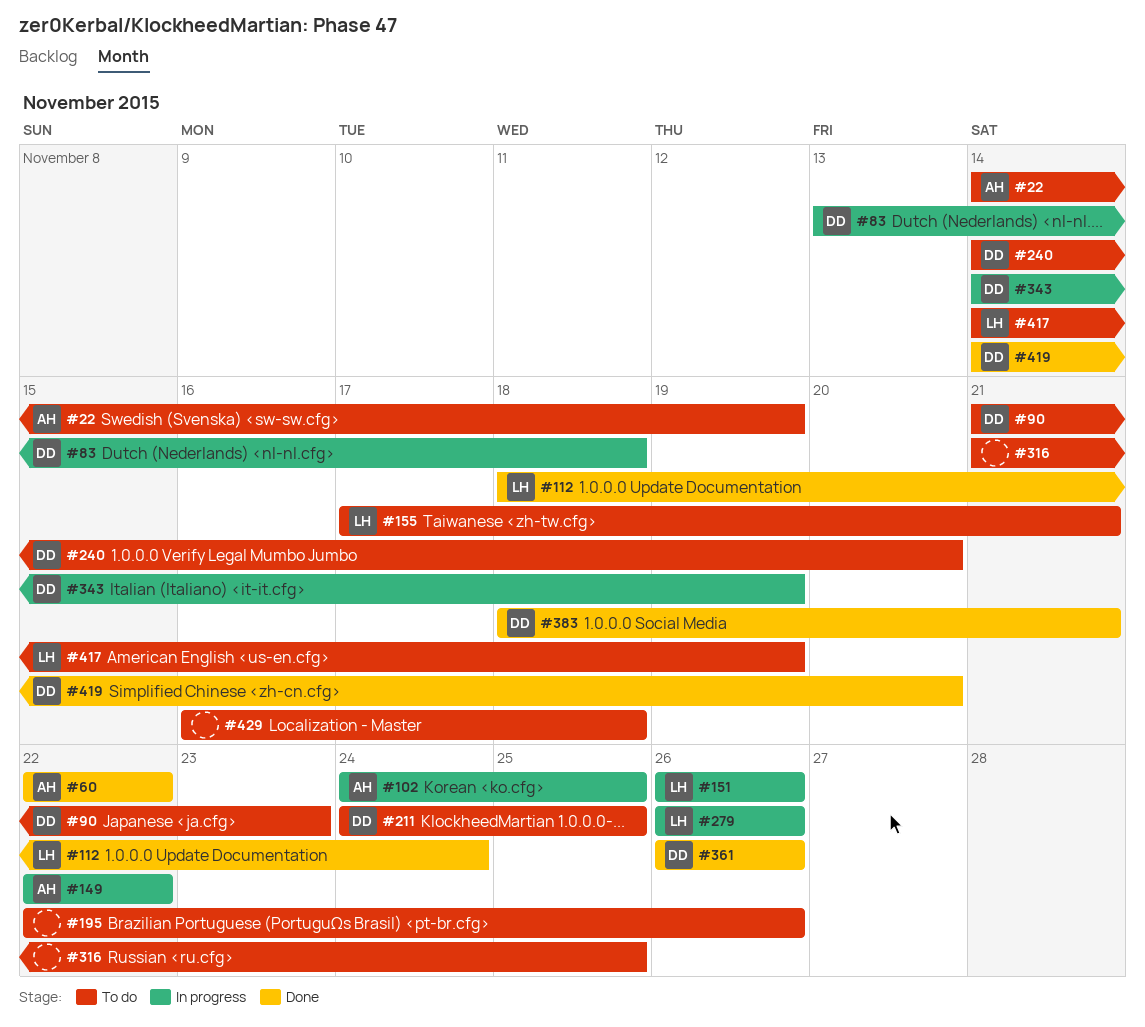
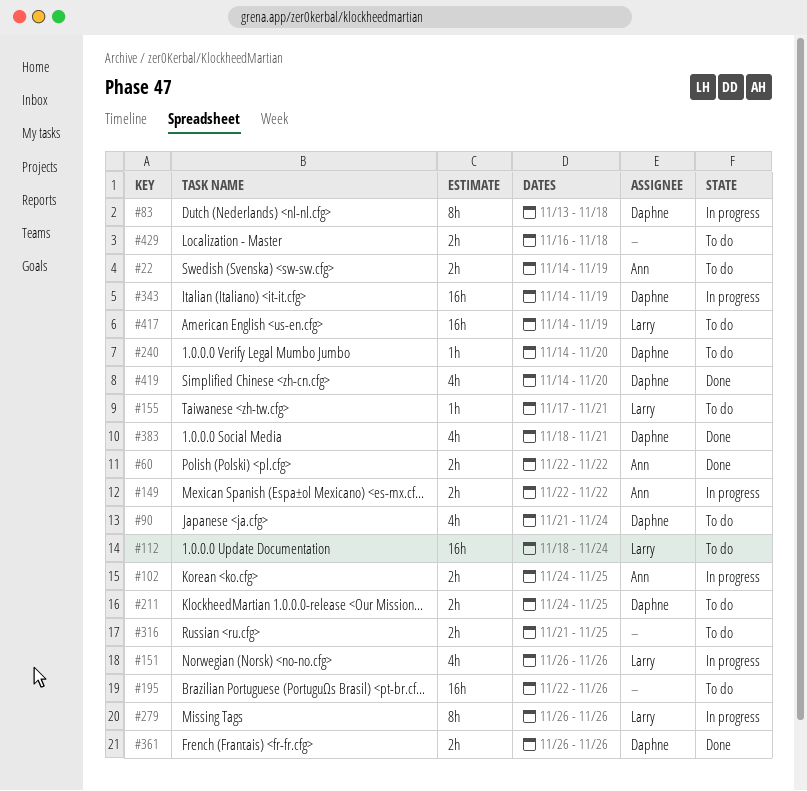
#90, due: Nov 23 -> Nov 24
#112, status: Done -> To do

